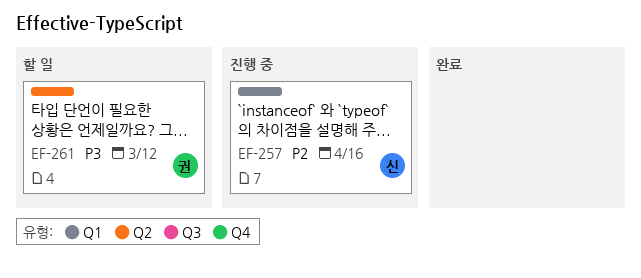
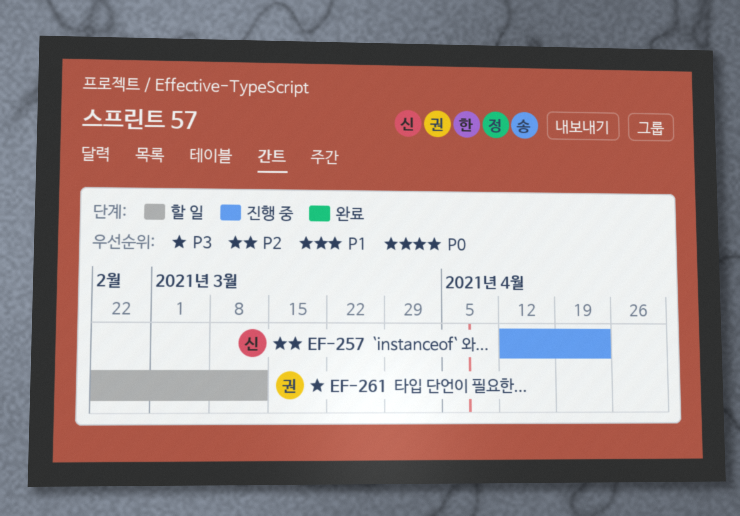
EF-257, due: Apr 16 -> Apr 23

